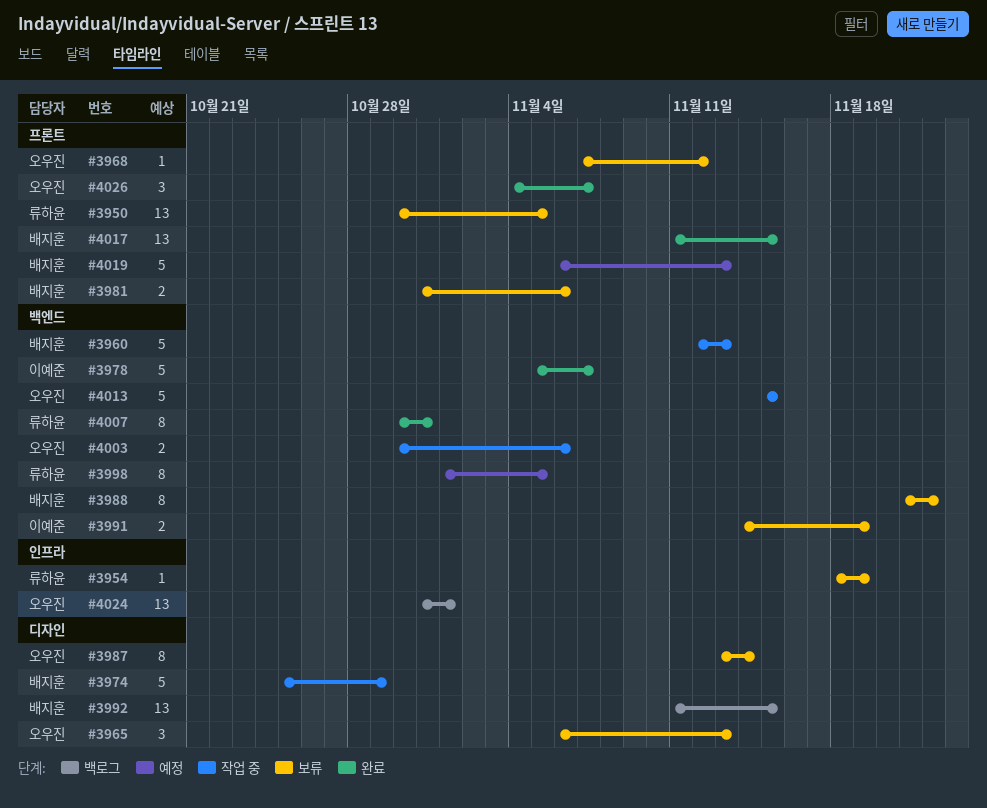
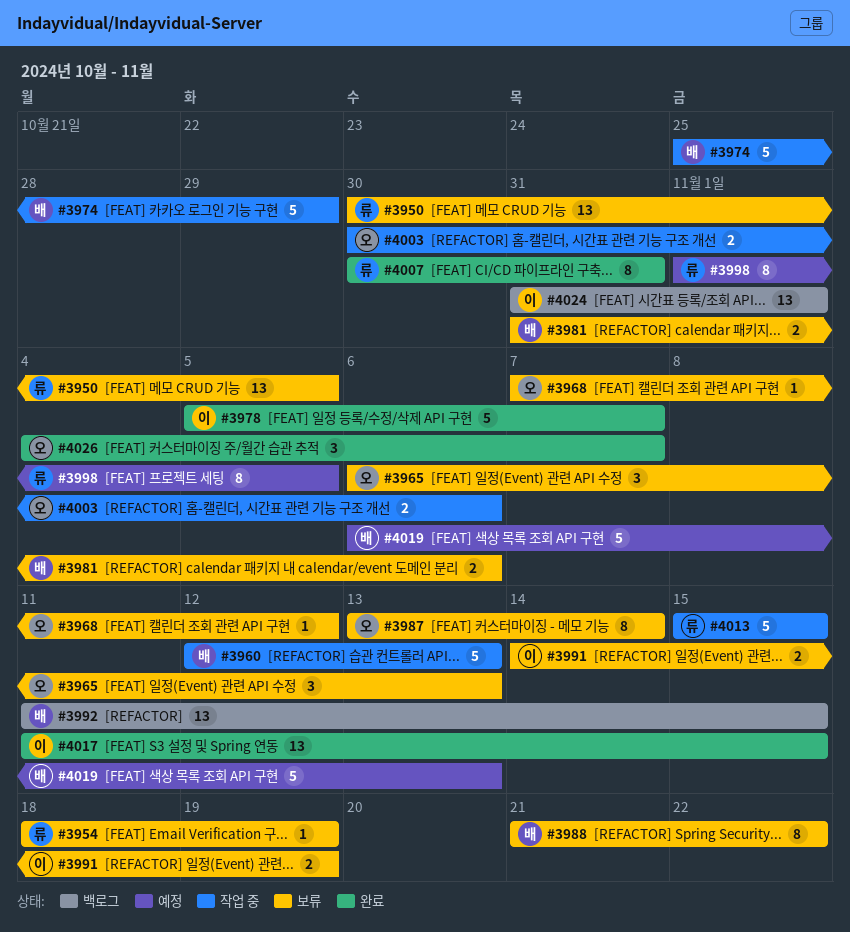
#4013, owner: 오우진 -> 류하윤
#4017, owner: 배지훈 -> 이예준
#4024, owner: 오우진 -> 이예준

